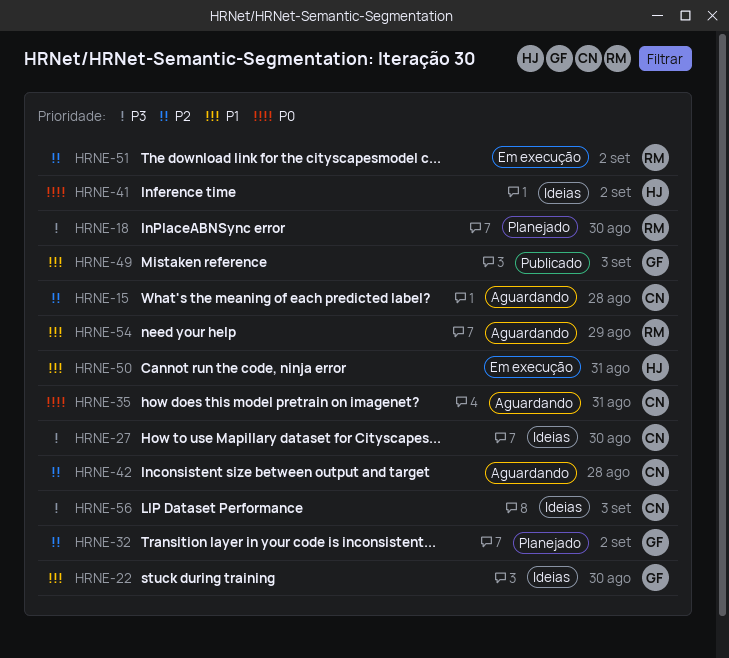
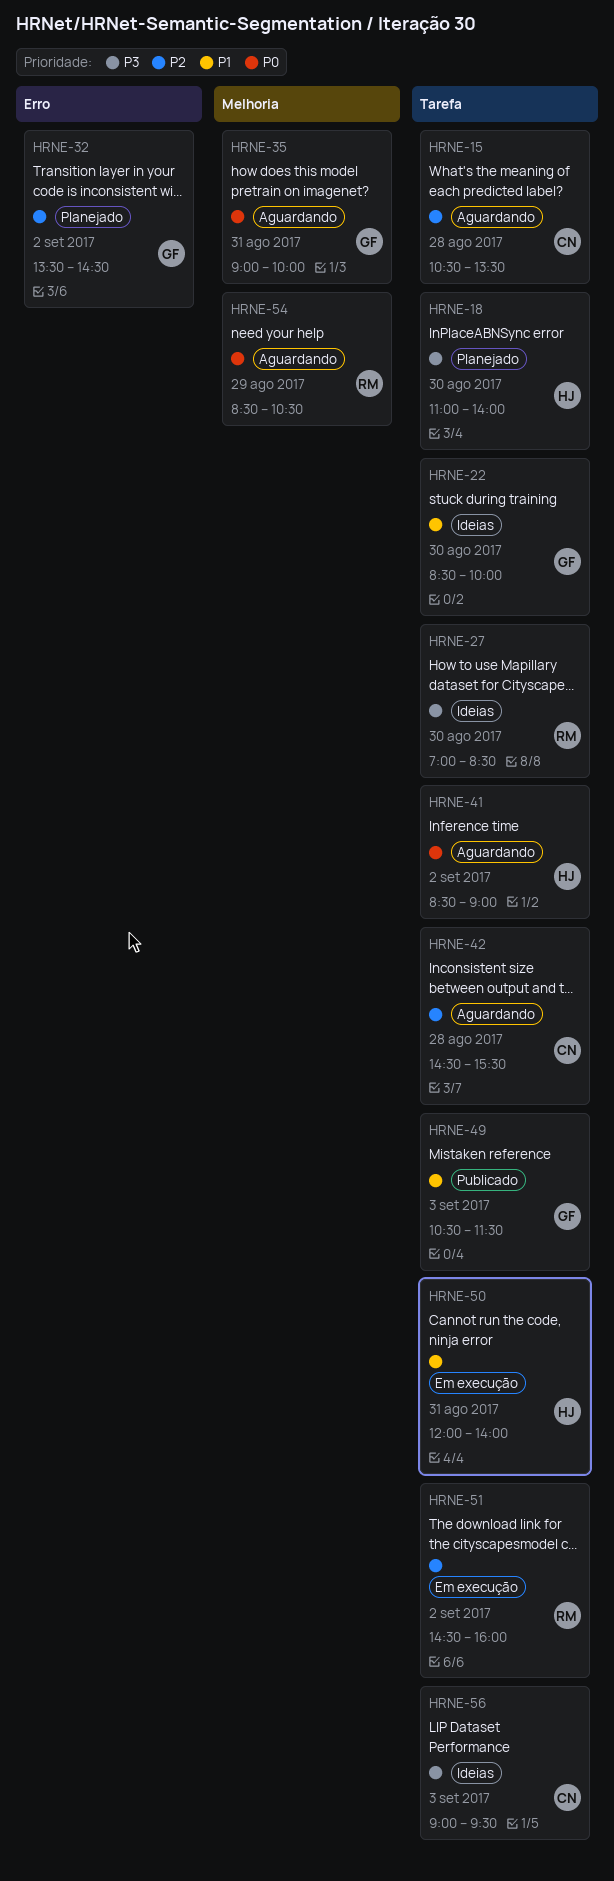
HRNE-18, owner: RM -> HJ
HRNE-27, owner: CN -> RM
HRNE-35, owner: CN -> GF
HRNE-41, status: Ideias -> Aguardando
HRNE-54, priority: P1 -> P0

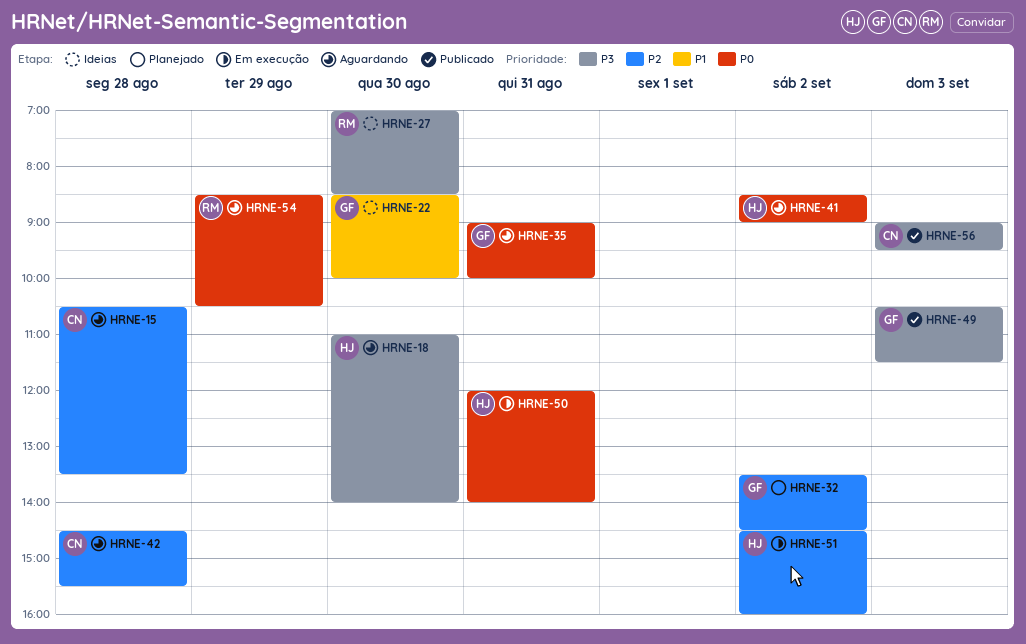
HRNE-18, status: Planejado -> Aguardando
HRNE-49, priority: P1 -> P3
HRNE-50, priority: P1 -> P0
HRNE-51, owner: RM -> HJ
HRNE-56, status: Ideias -> Publicado

